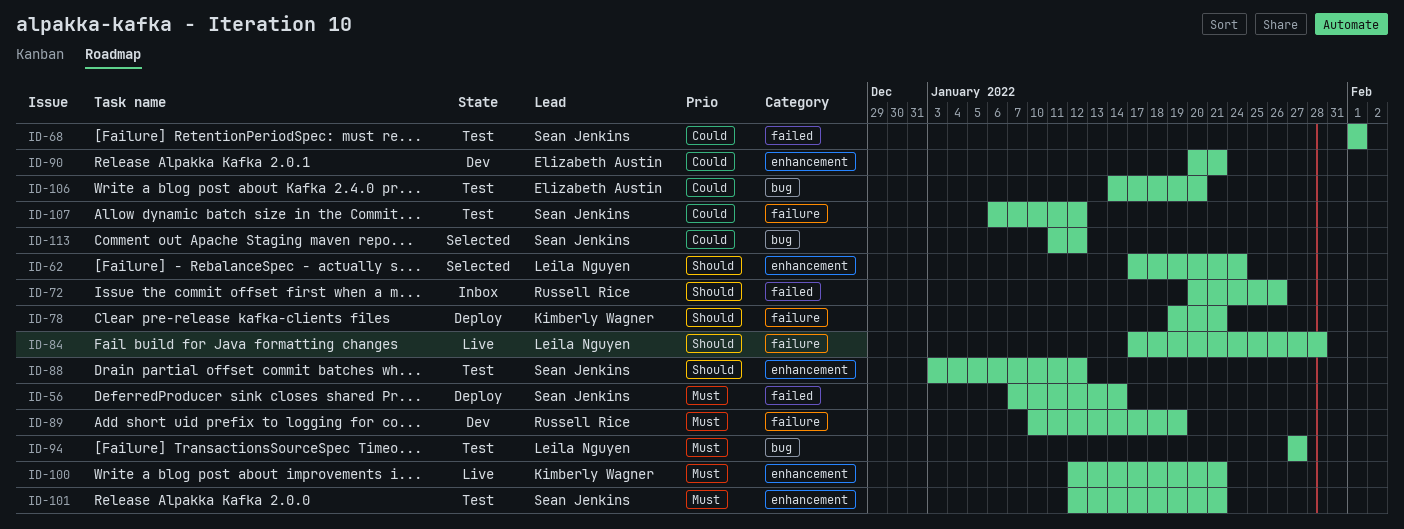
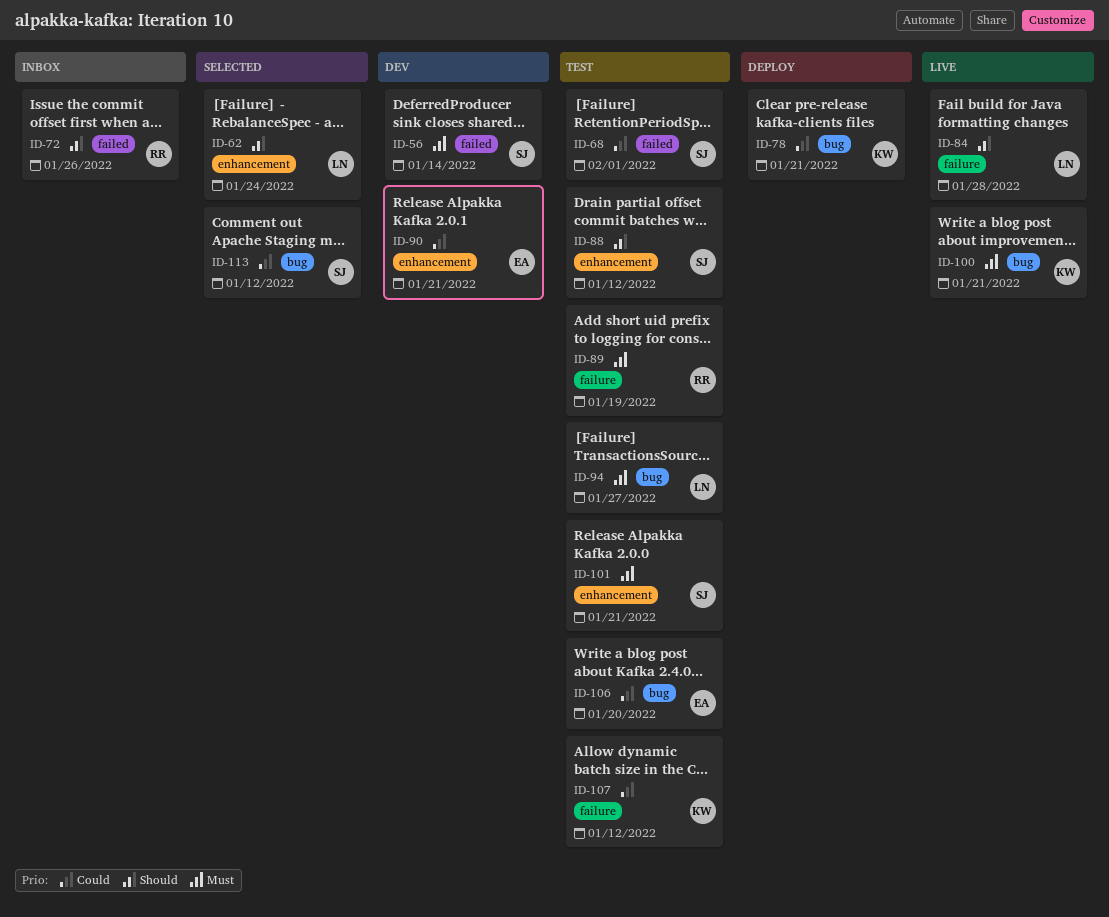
ID-56, status: Deploy -> Dev
ID-78, priority: Should -> Could
ID-78, label: failure -> bug
ID-89, status: Dev -> Test
ID-100, label: enhancement -> bug
ID-107, owner: Sean Jenkins -> Kimberly Wagner

